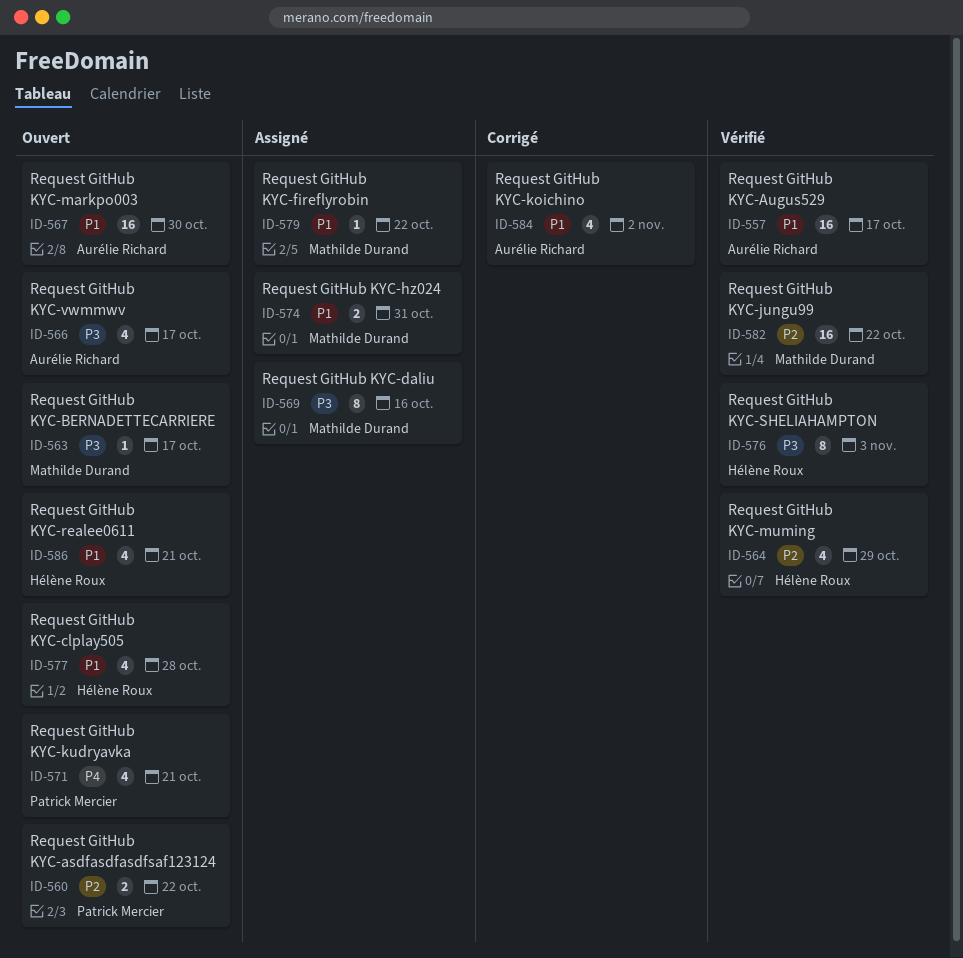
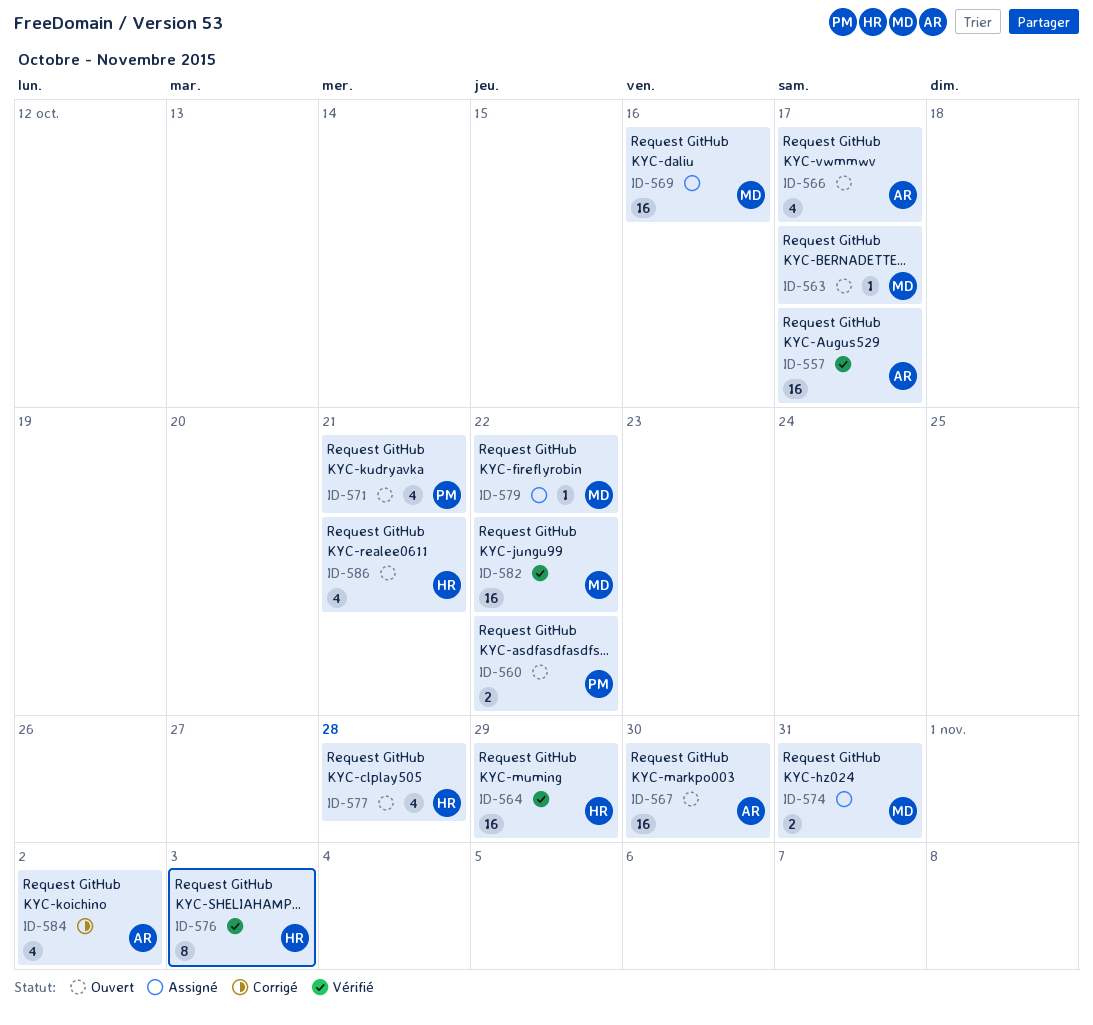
ID-564, estimate: 4 -> 16
ID-569, estimate: 8 -> 16

